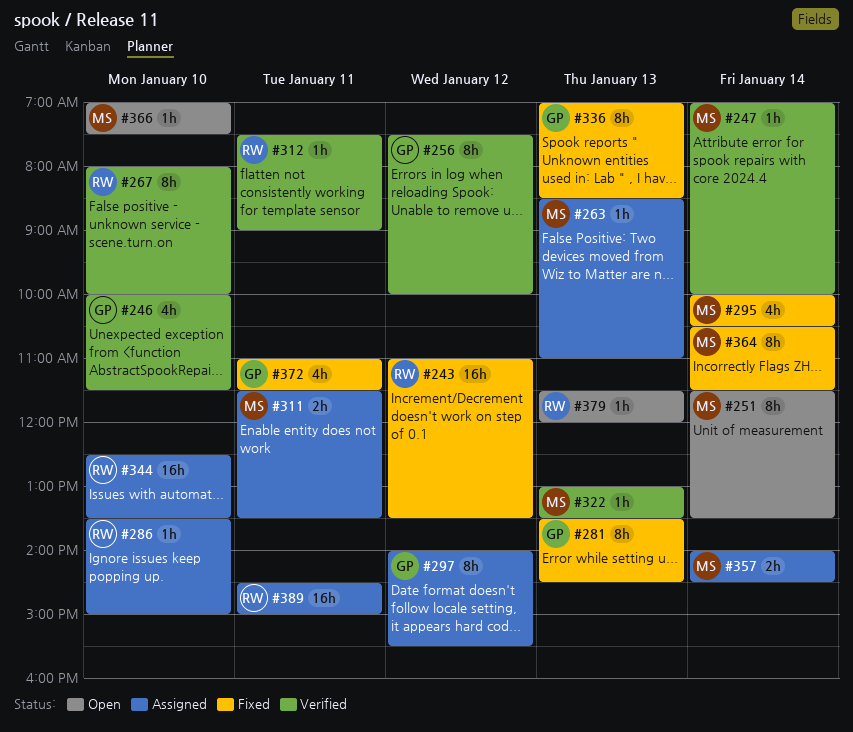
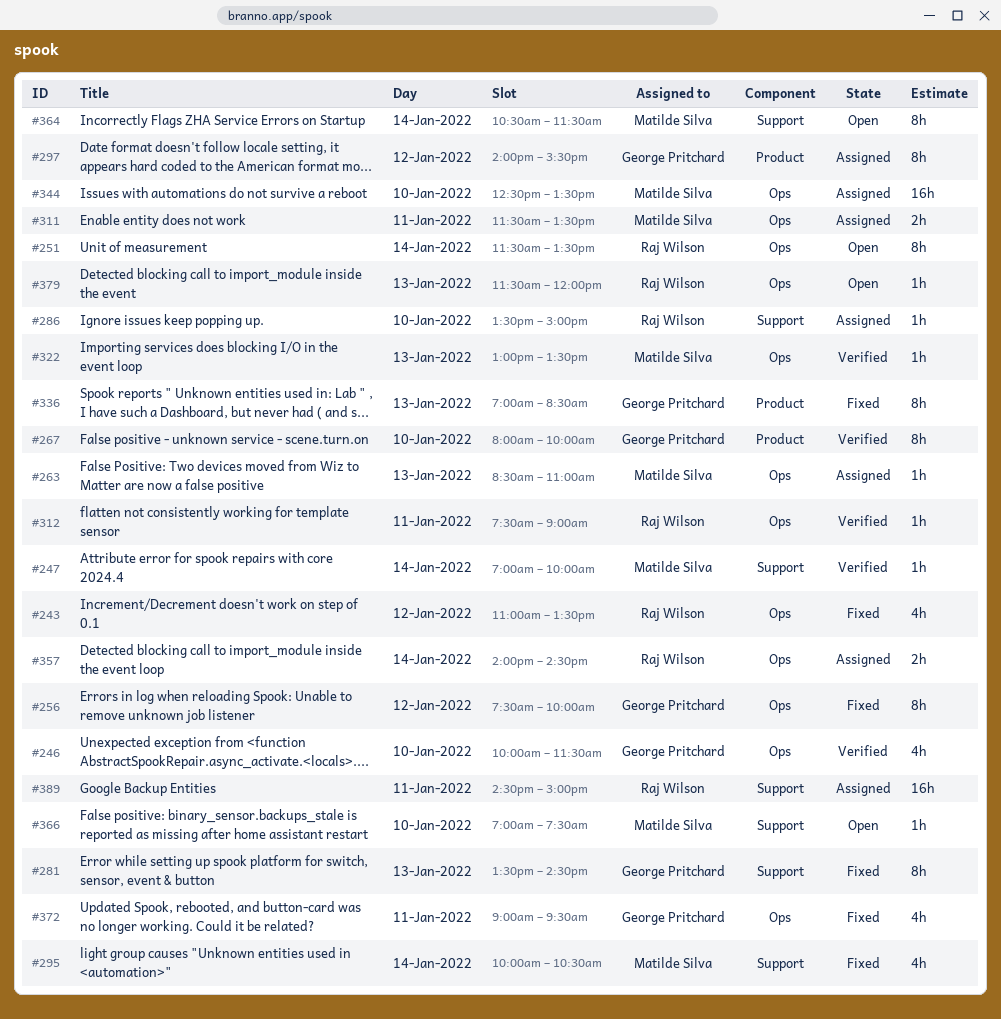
#243, estimate: 16h -> 4h
#251, owner: Matilde Silva -> Raj Wilson
#256, status: Verified -> Fixed
#267, owner: Raj Wilson -> George Pritchard
#344, owner: Raj Wilson -> Matilde Silva
#357, owner: Matilde Silva -> Raj Wilson
#364, status: Fixed -> Open
#372, begins: 11:00 -> 09:00
#372, ends: 11:30 -> 09:30

